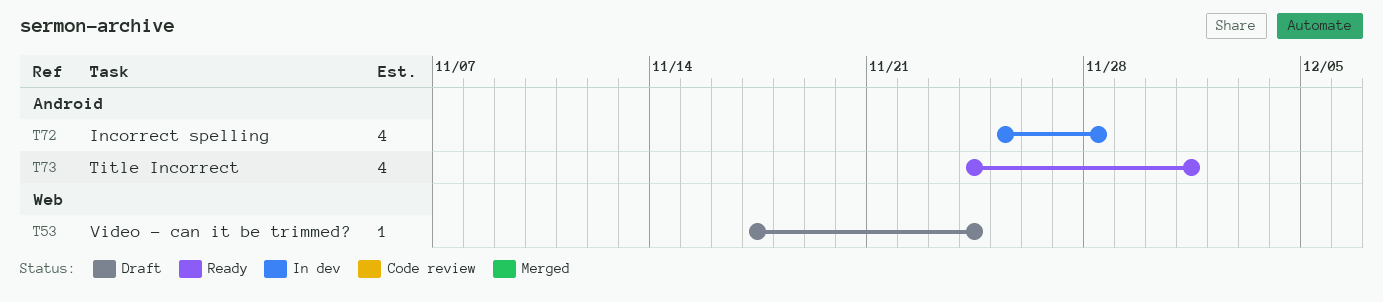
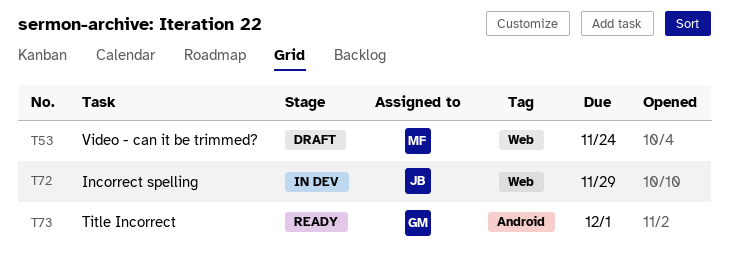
T72, label: Android -> Web
T72, due: Nov 28 -> Nov 29

